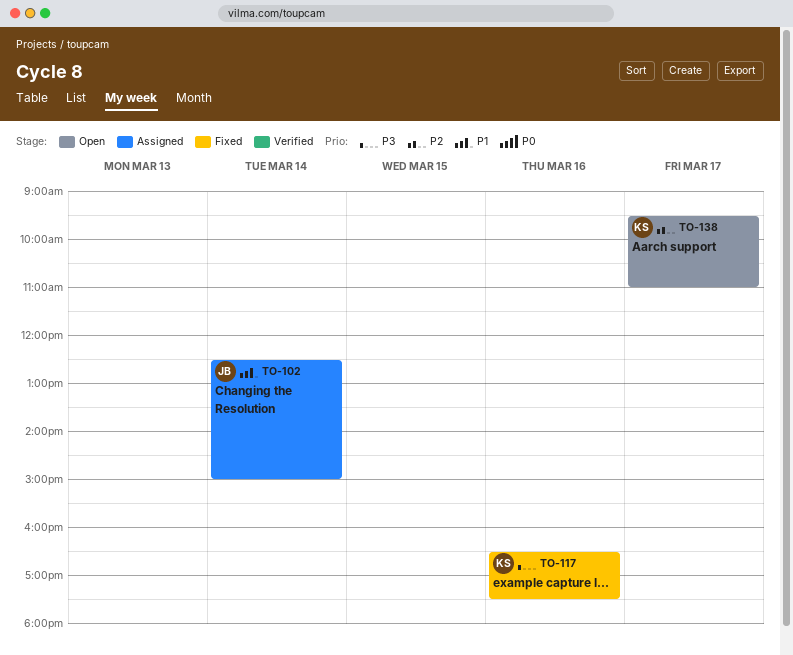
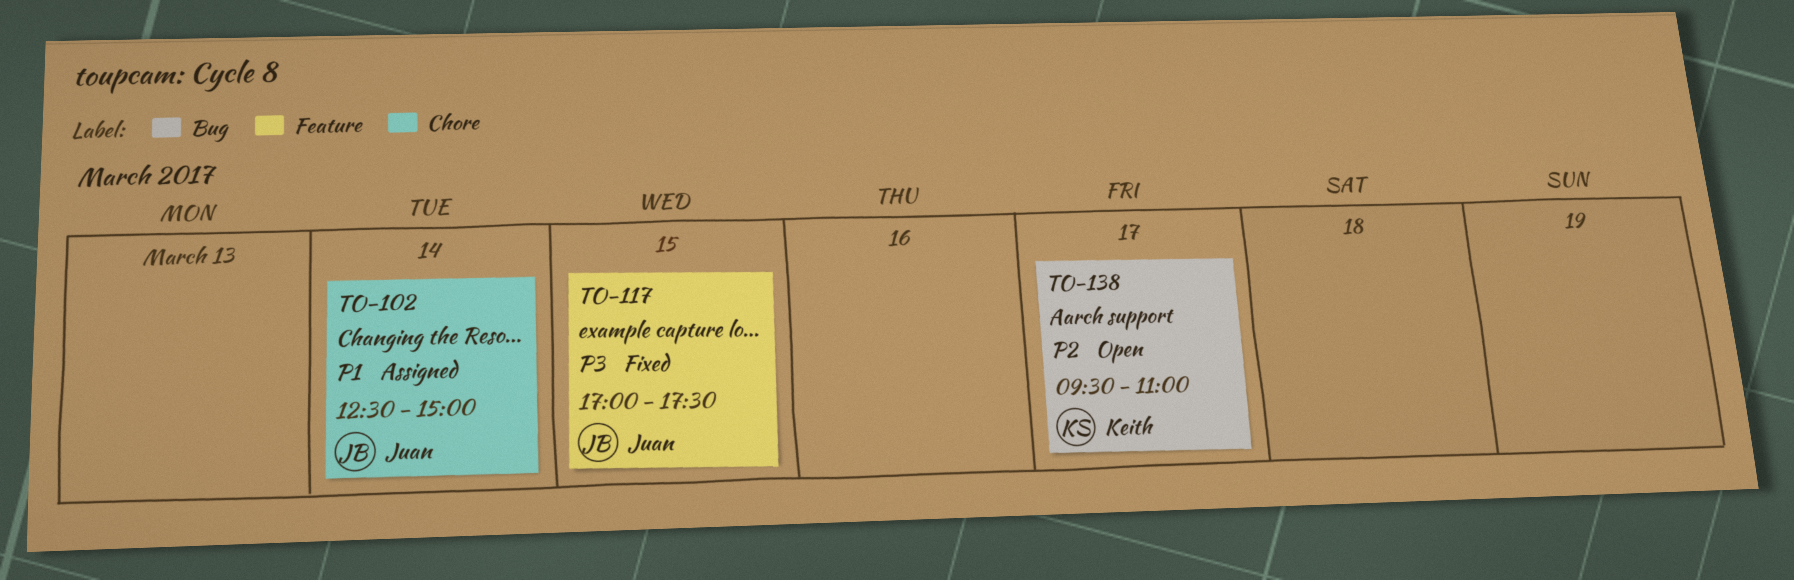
TO-117, owner: Keith -> Juan
TO-117, day: Mar 16 -> Mar 15
TO-117, begins: 16:30 -> 17:00

